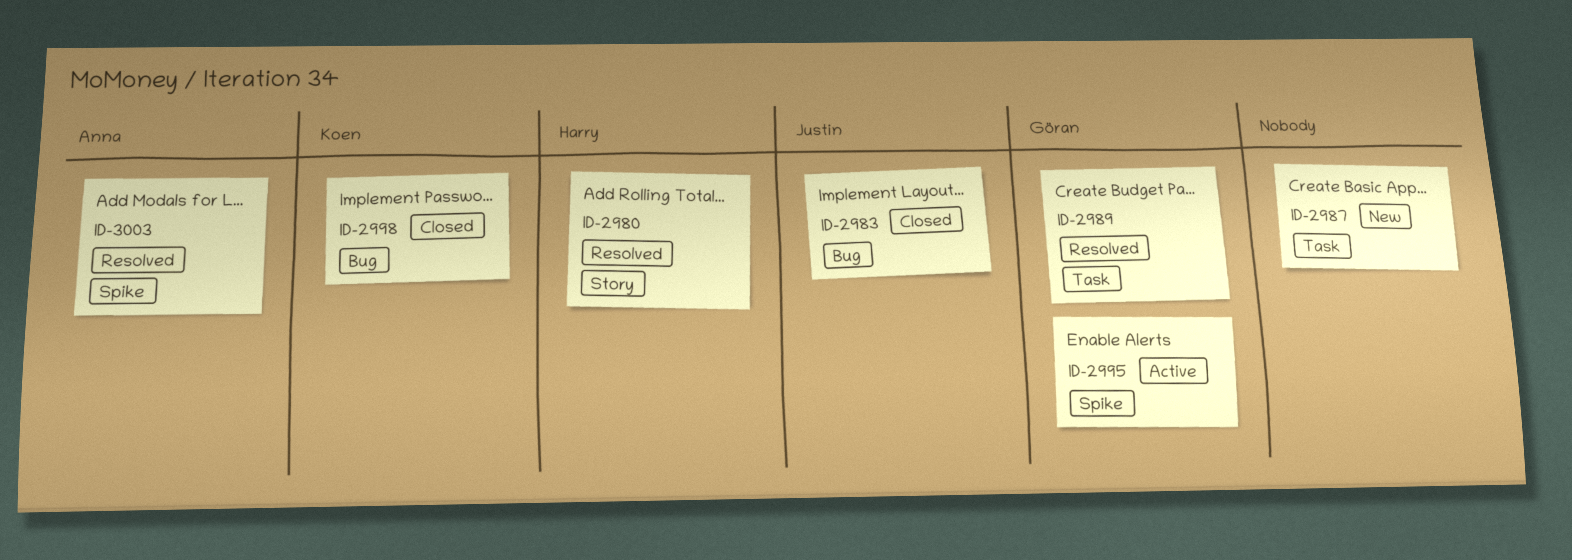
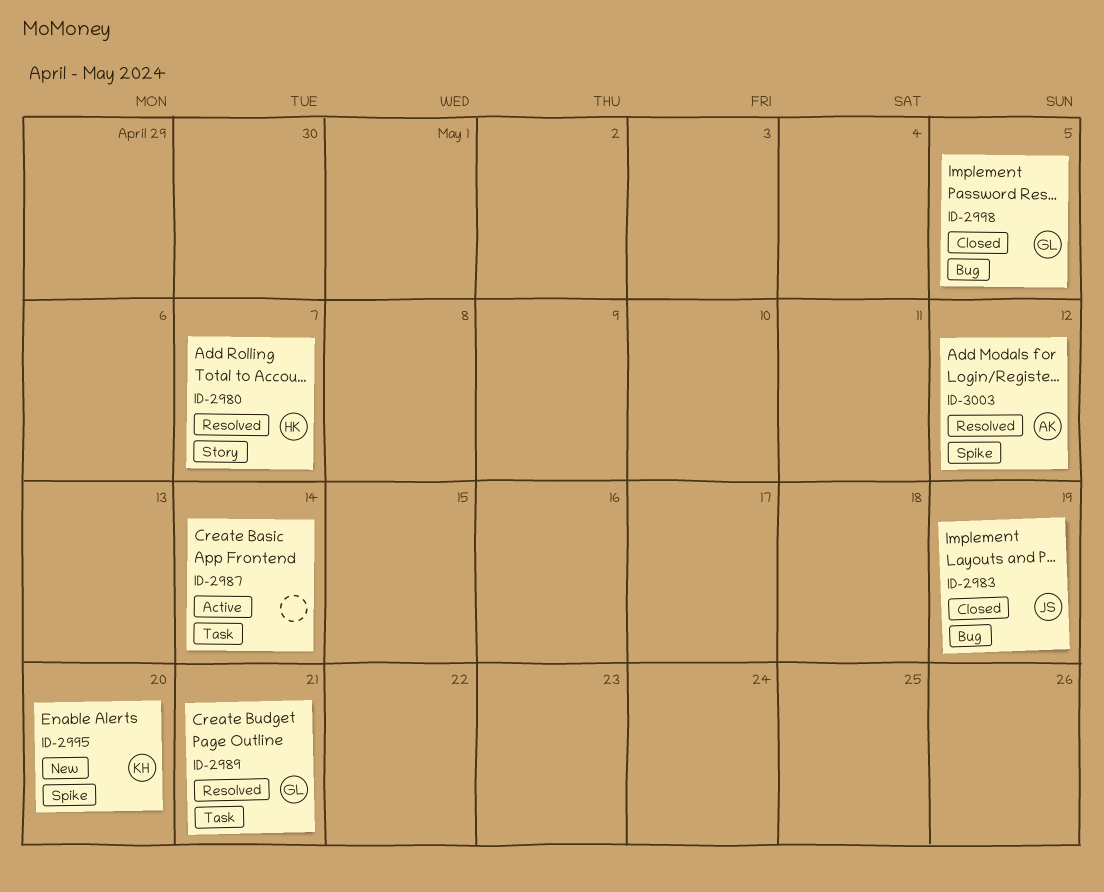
ID-2987, status: New -> Active
ID-2995, status: Active -> New
ID-2995, owner: Göran -> Koen
ID-2998, owner: Koen -> Göran

